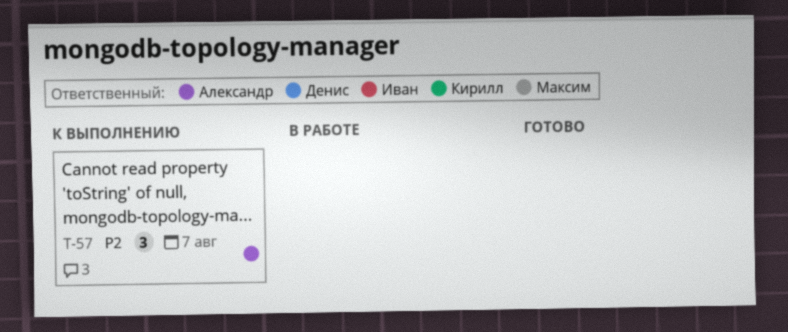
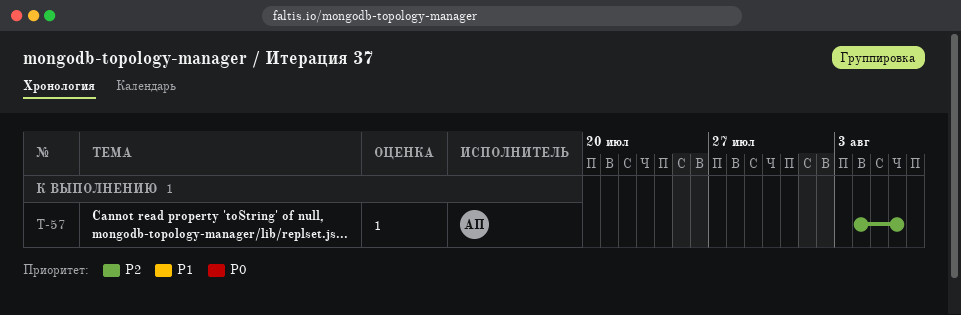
T-57, estimate: 3 -> 1
T-57, due: Aug 7 -> Aug 6

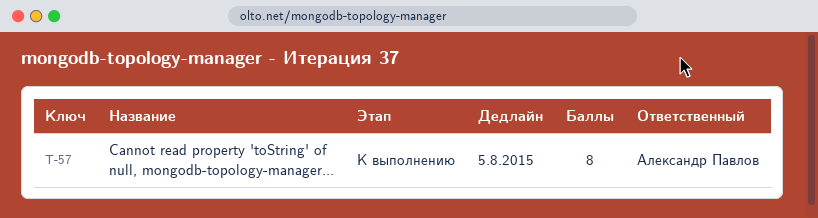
T-57, estimate: 1 -> 8
T-57, due: Aug 6 -> Aug 5

